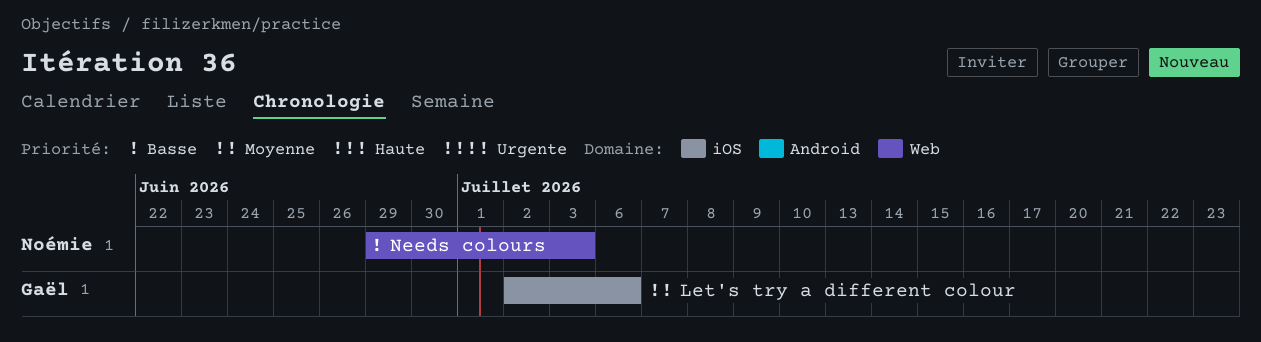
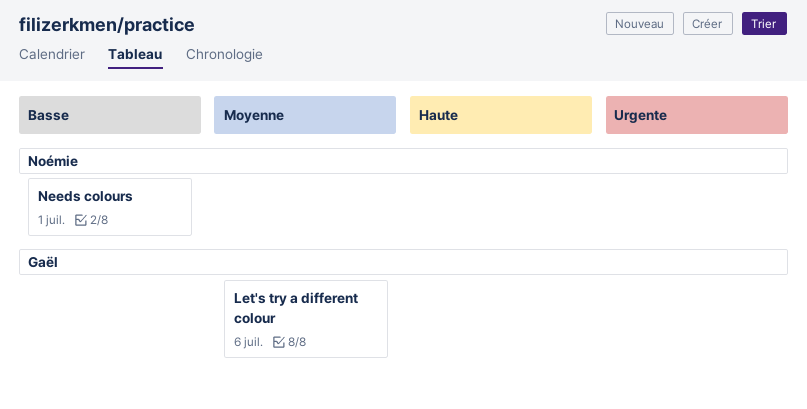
Needs colours, due: Jul 3 -> Jul 1

